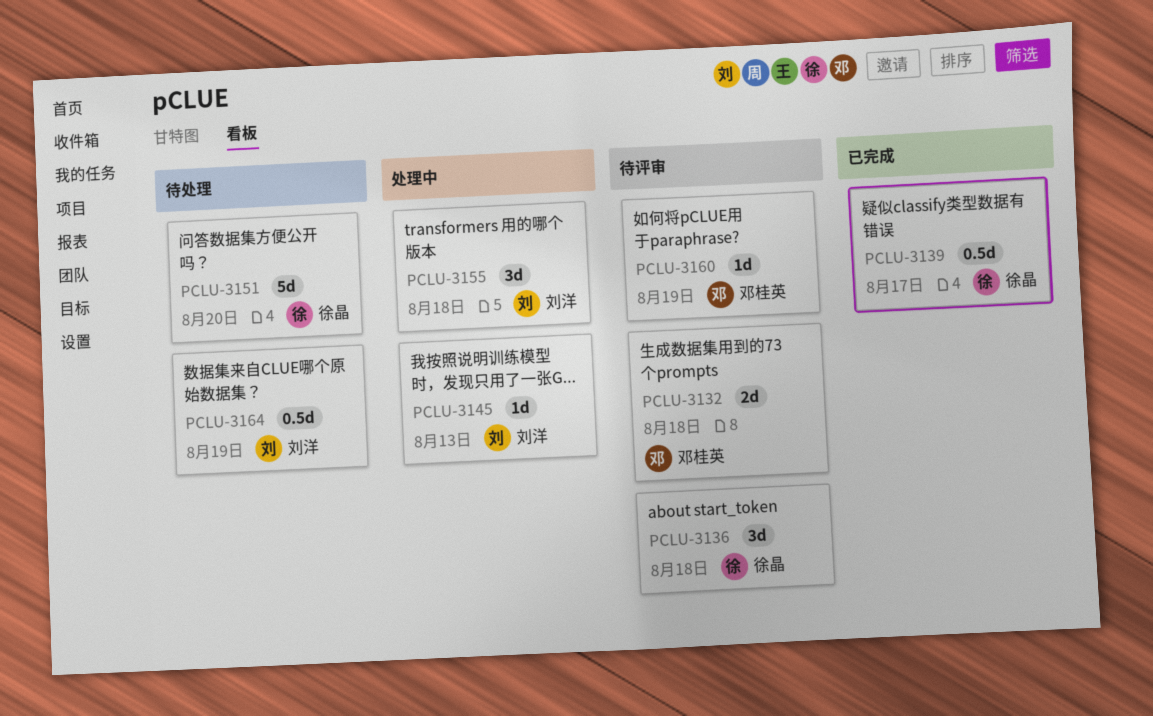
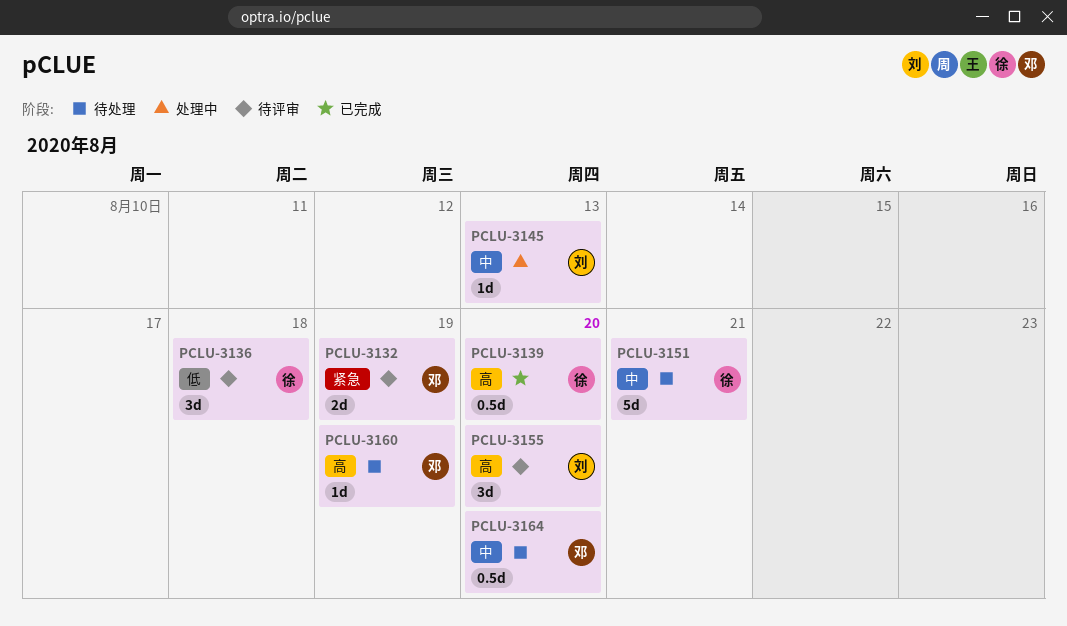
PCLU-3132, due: Aug 18 -> Aug 19
PCLU-3139, due: Aug 17 -> Aug 20
PCLU-3151, due: Aug 20 -> Aug 21
PCLU-3155, status: 处理中 -> 待评审
PCLU-3155, due: Aug 18 -> Aug 20
PCLU-3160, status: 待评审 -> 待处理
PCLU-3164, owner: 刘洋 -> 邓桂英
PCLU-3164, due: Aug 19 -> Aug 20

